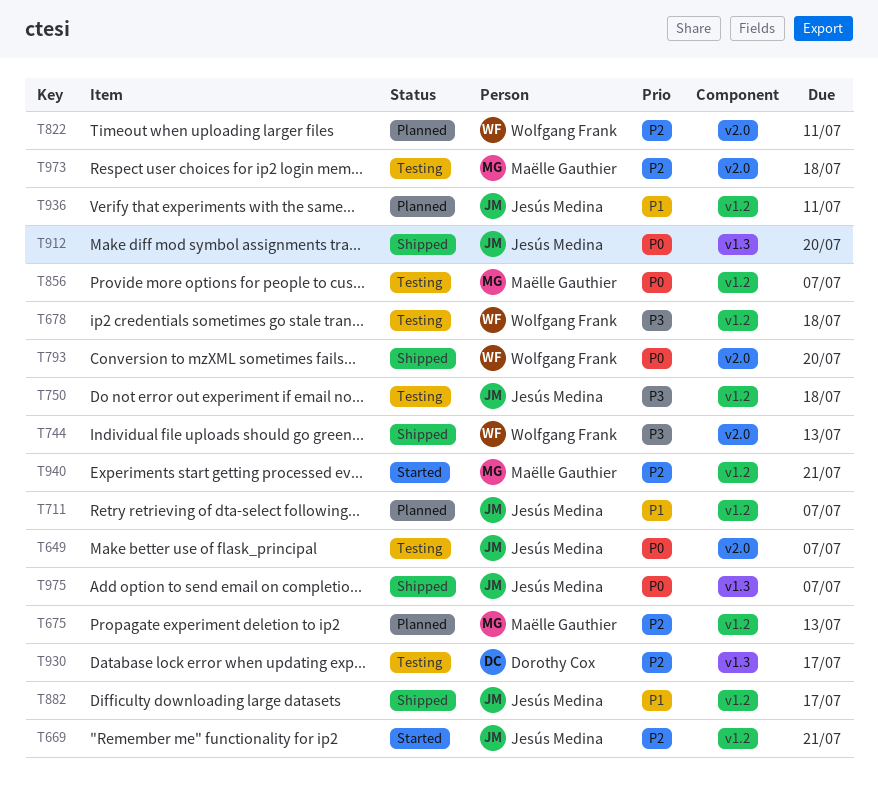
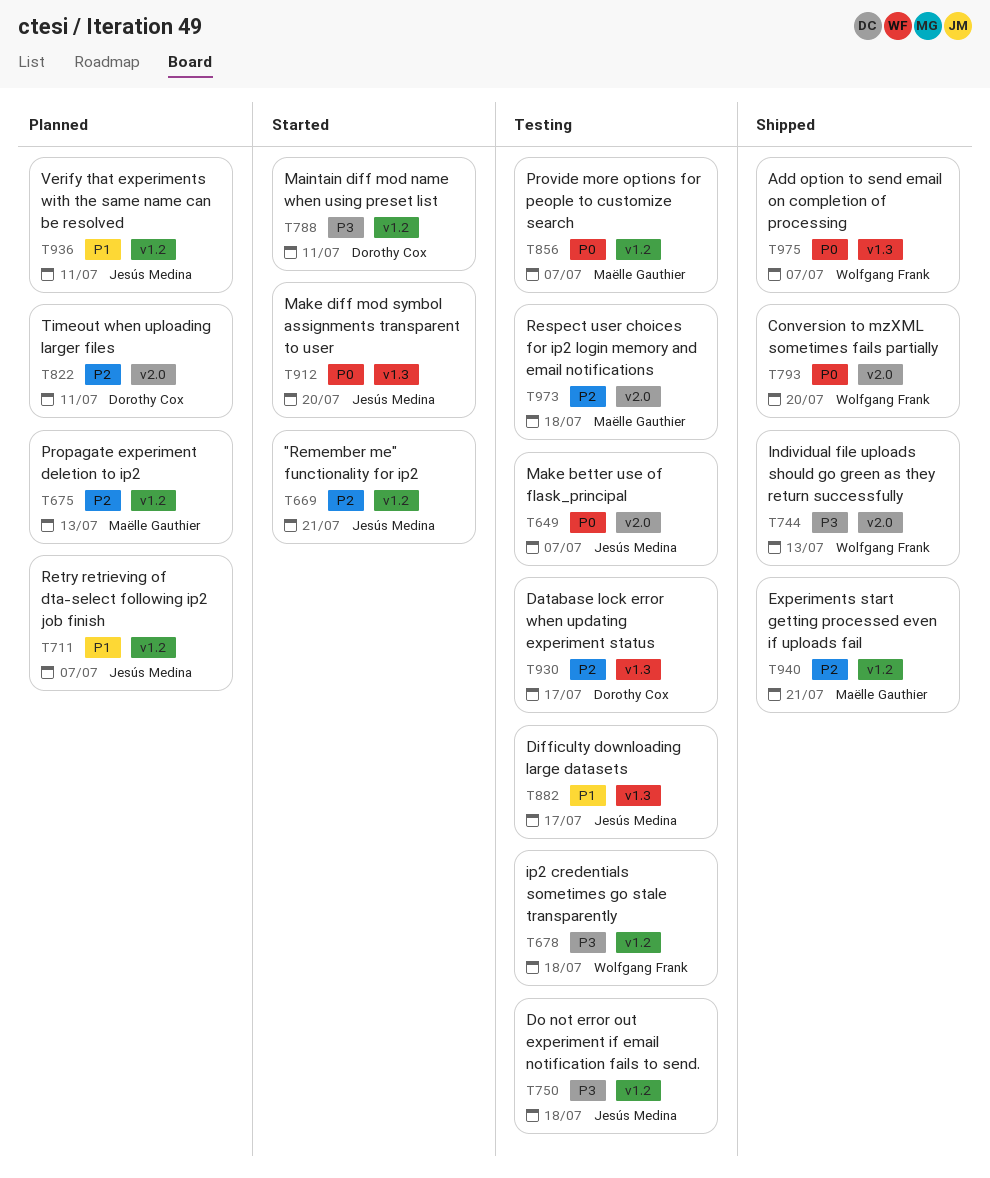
T788: none -> present
T822, owner: Wolfgang Frank -> Dorothy Cox
T882, status: Shipped -> Testing
T882, label: v1.2 -> v1.3
T912, status: Shipped -> Started
T940, status: Started -> Shipped
T975, owner: Jesús Medina -> Wolfgang Frank

